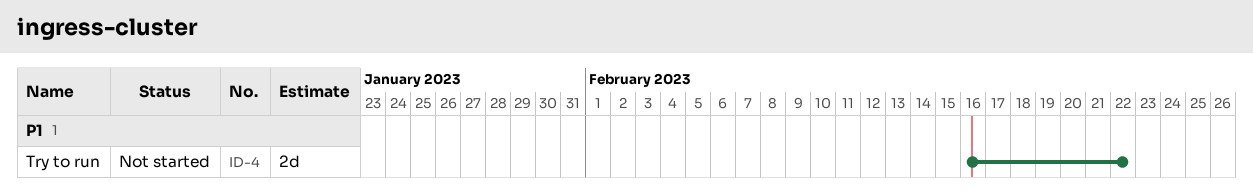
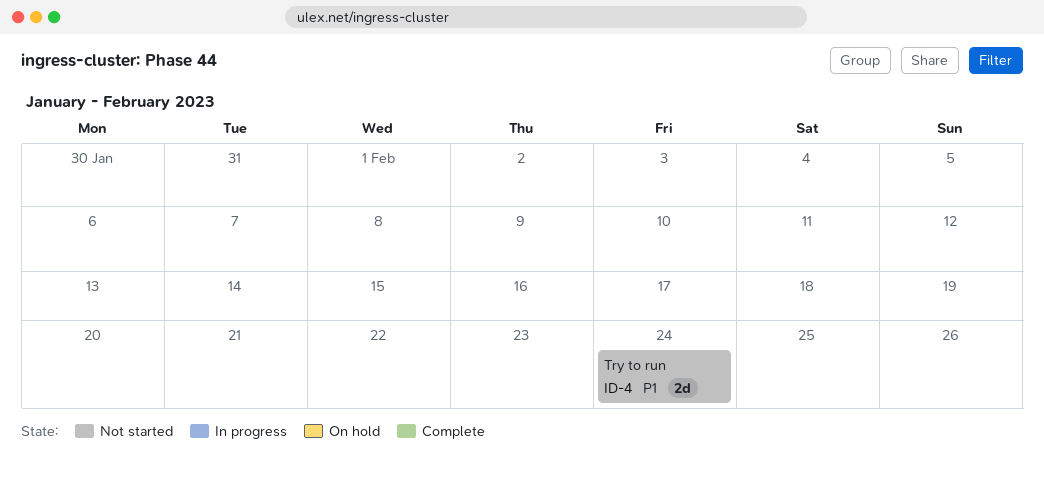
ID-4, due: Feb 22 -> Feb 24

